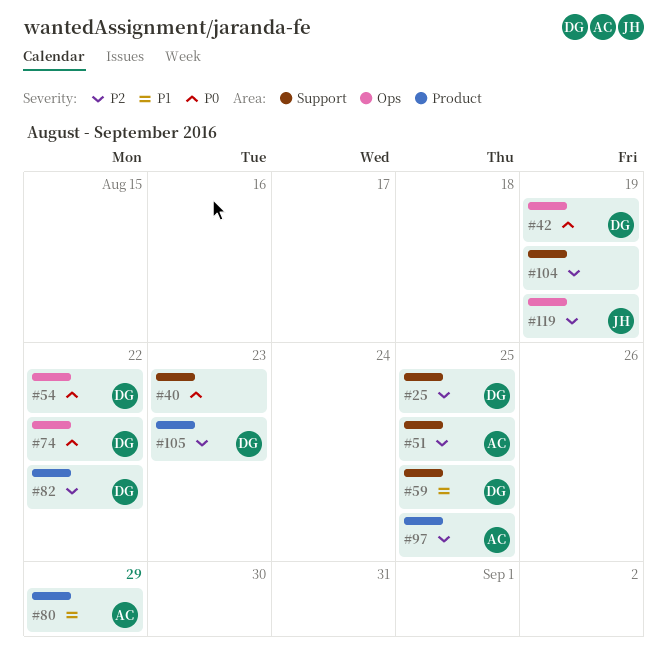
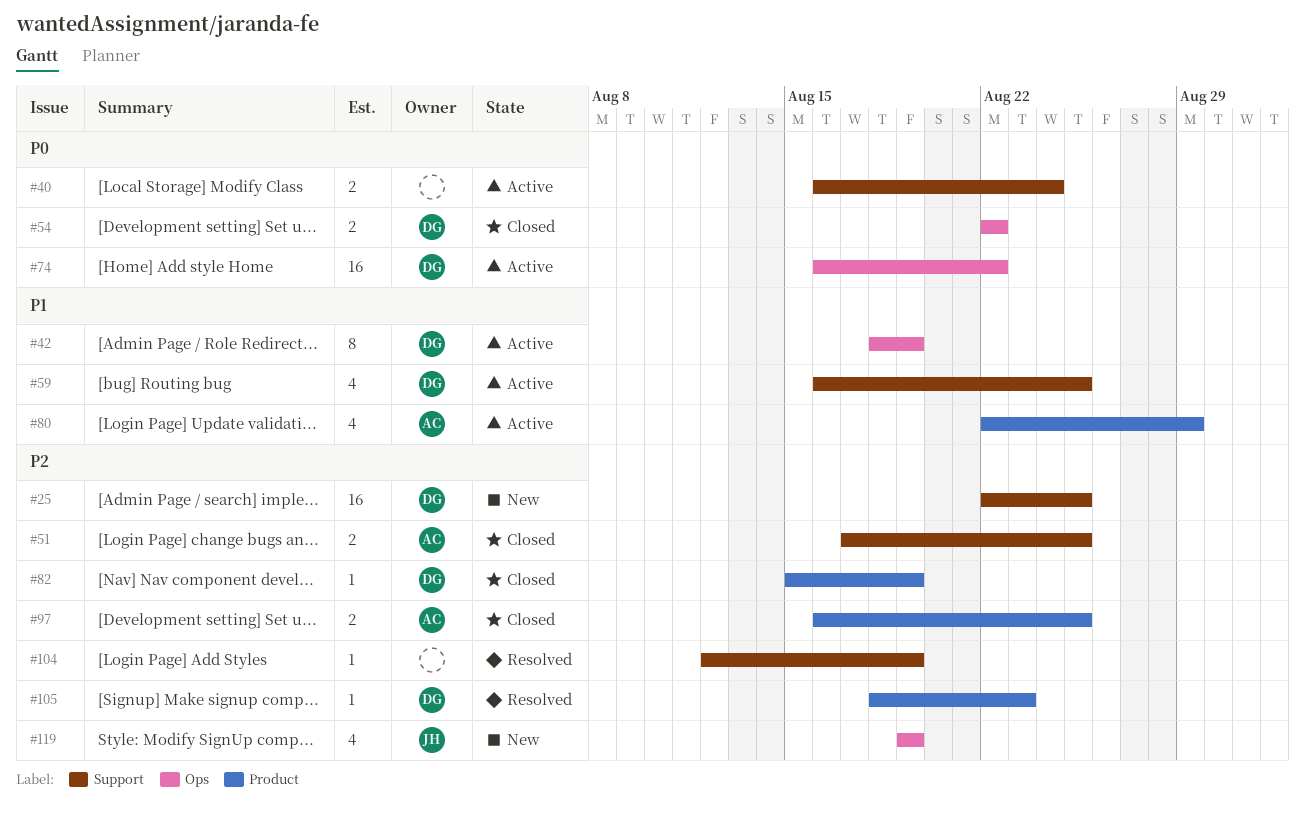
#40, due: Aug 23 -> Aug 24
#42, priority: P0 -> P1
#82, due: Aug 22 -> Aug 19

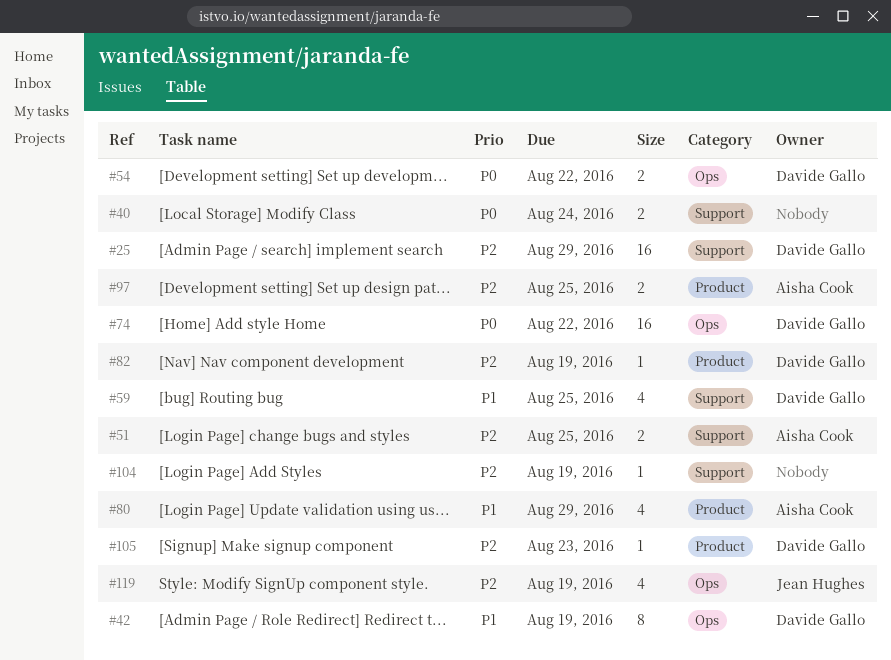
#25, due: Aug 25 -> Aug 29

